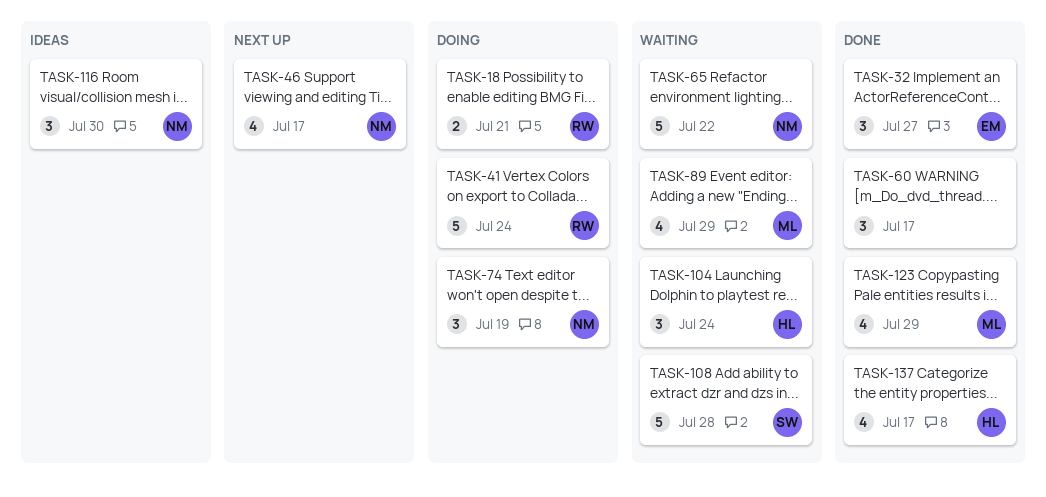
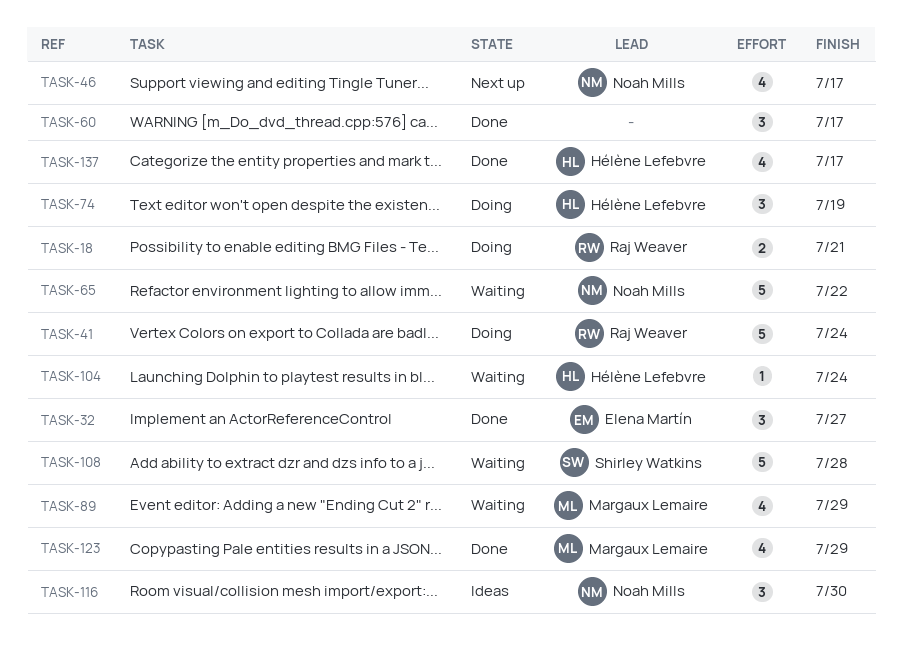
TASK-74, owner: Noah Mills -> Hélène Lefebvre
TASK-104, estimate: 3 -> 1

